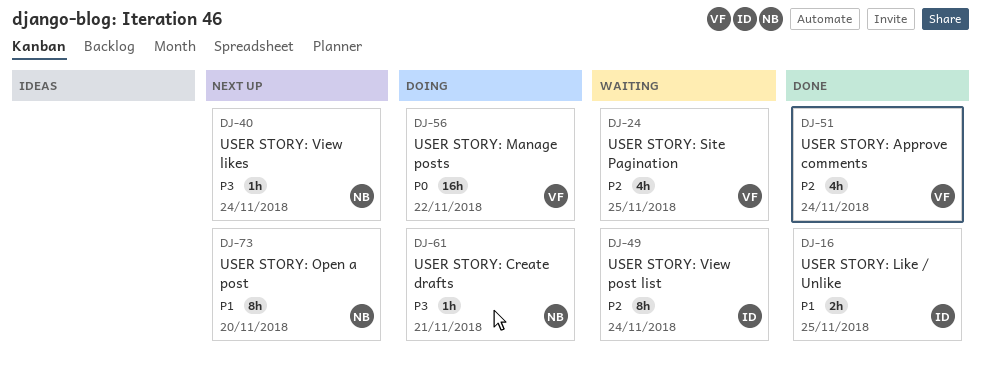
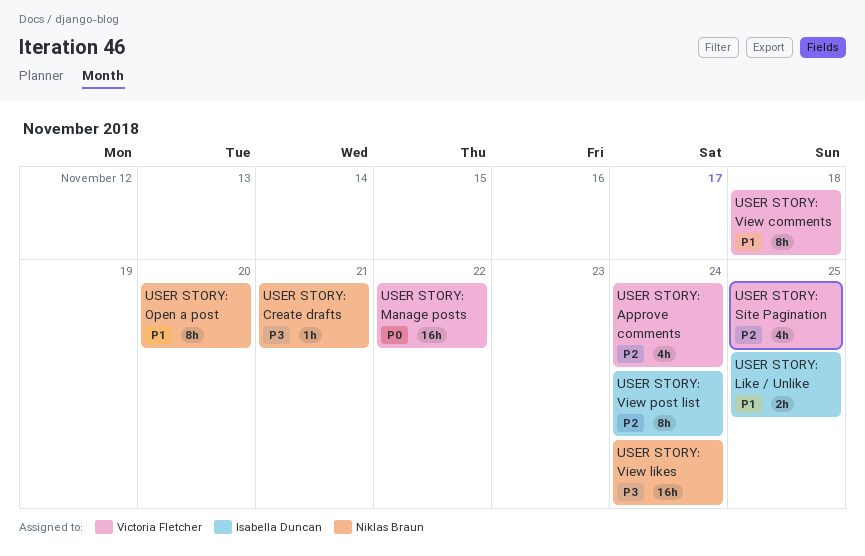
USER STORY: View comments: none -> present
USER STORY: View likes, estimate: 1h -> 16h

